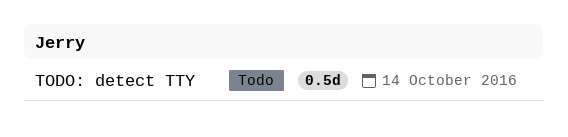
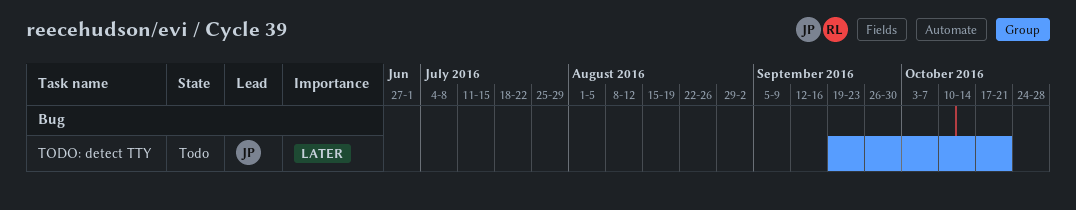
TODO: detect TTY, due: Oct 14 -> Oct 21

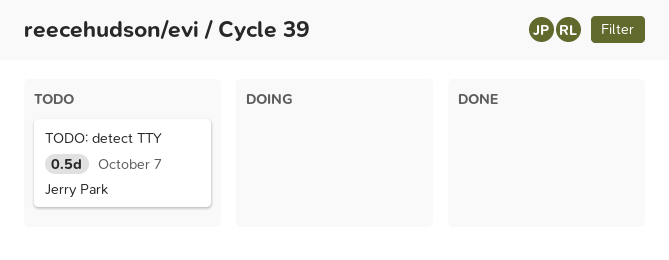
TODO: detect TTY, due: Oct 21 -> Oct 7

